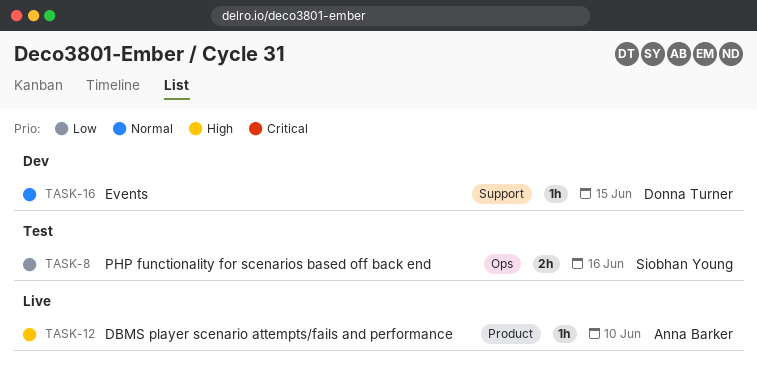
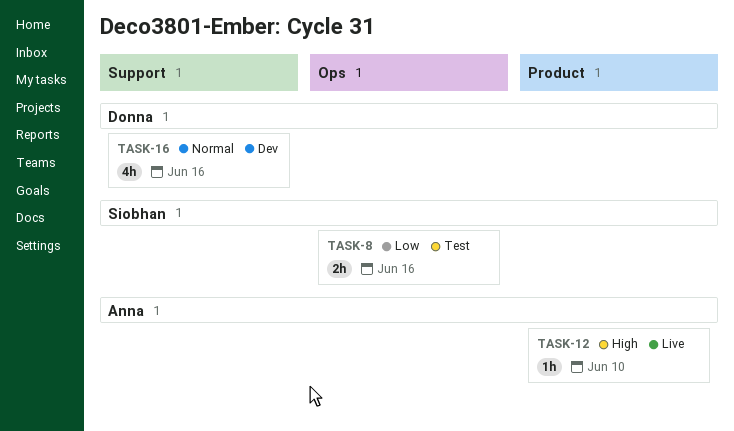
TASK-16, estimate: 1h -> 4h
TASK-16, due: Jun 15 -> Jun 16

